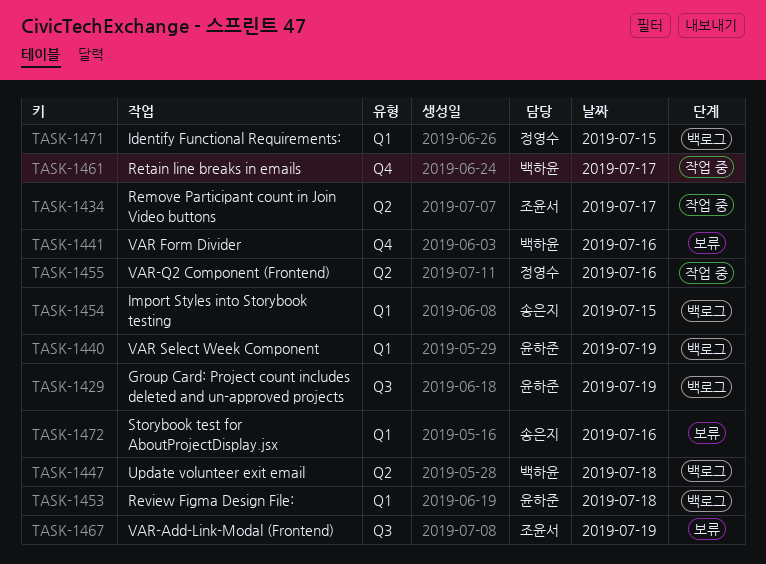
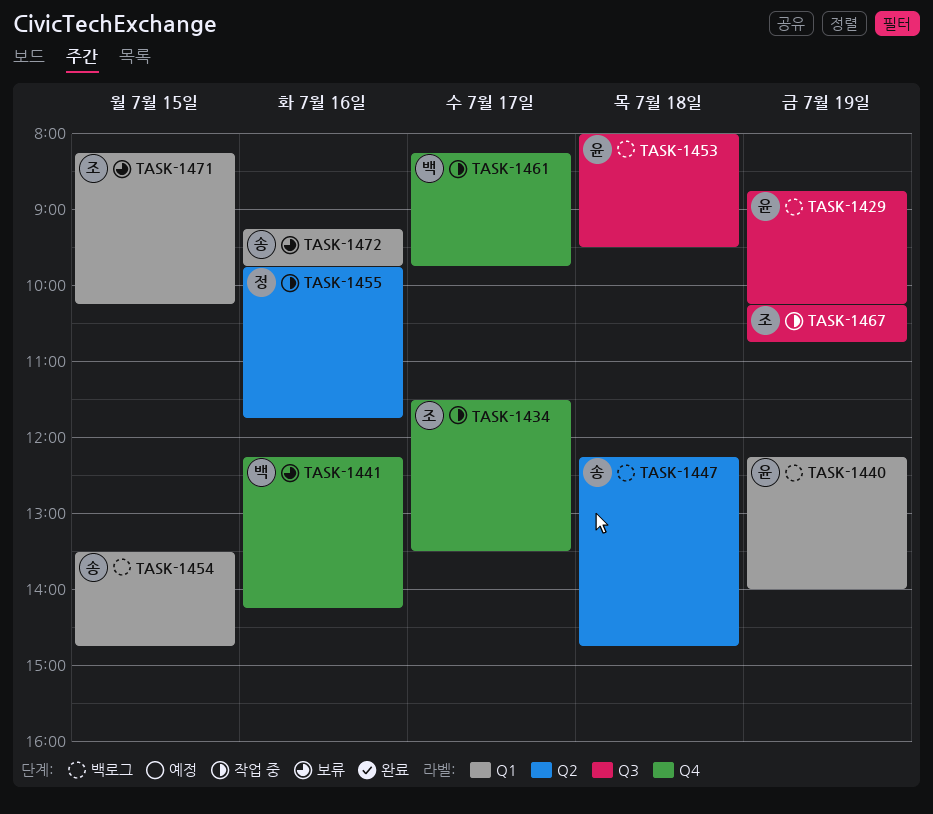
TASK-1434, label: Q2 -> Q4
TASK-1447, owner: 백하윤 -> 송은지
TASK-1453, label: Q1 -> Q3
TASK-1467, status: 보류 -> 작업 중
TASK-1471, status: 백로그 -> 보류
TASK-1471, owner: 정영수 -> 조윤서

